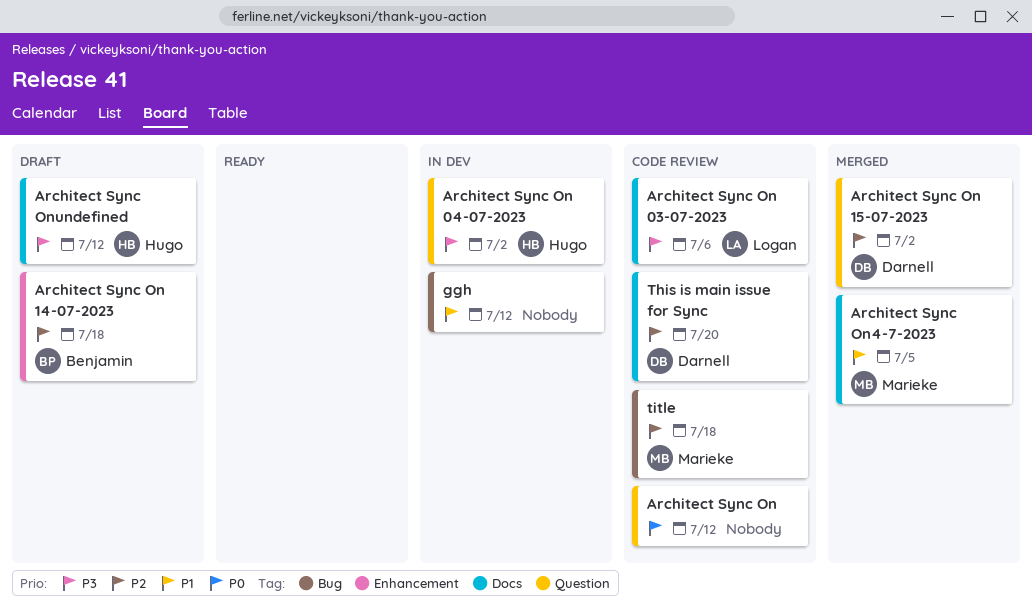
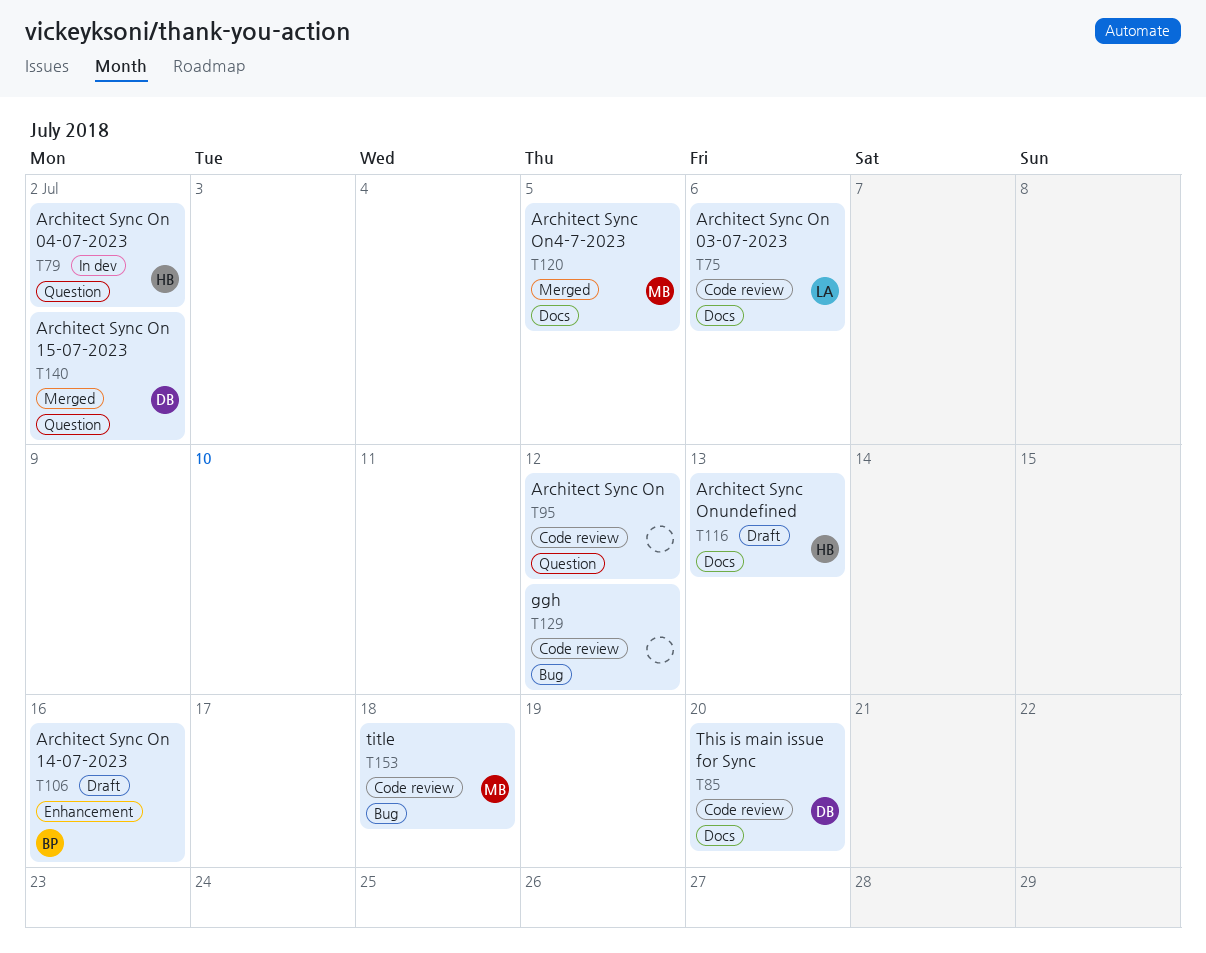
Architect Sync On 14-07-2023, due: Jul 18 -> Jul 16
Architect Sync Onundefined, due: Jul 12 -> Jul 13
ggh, status: In dev -> Code review

